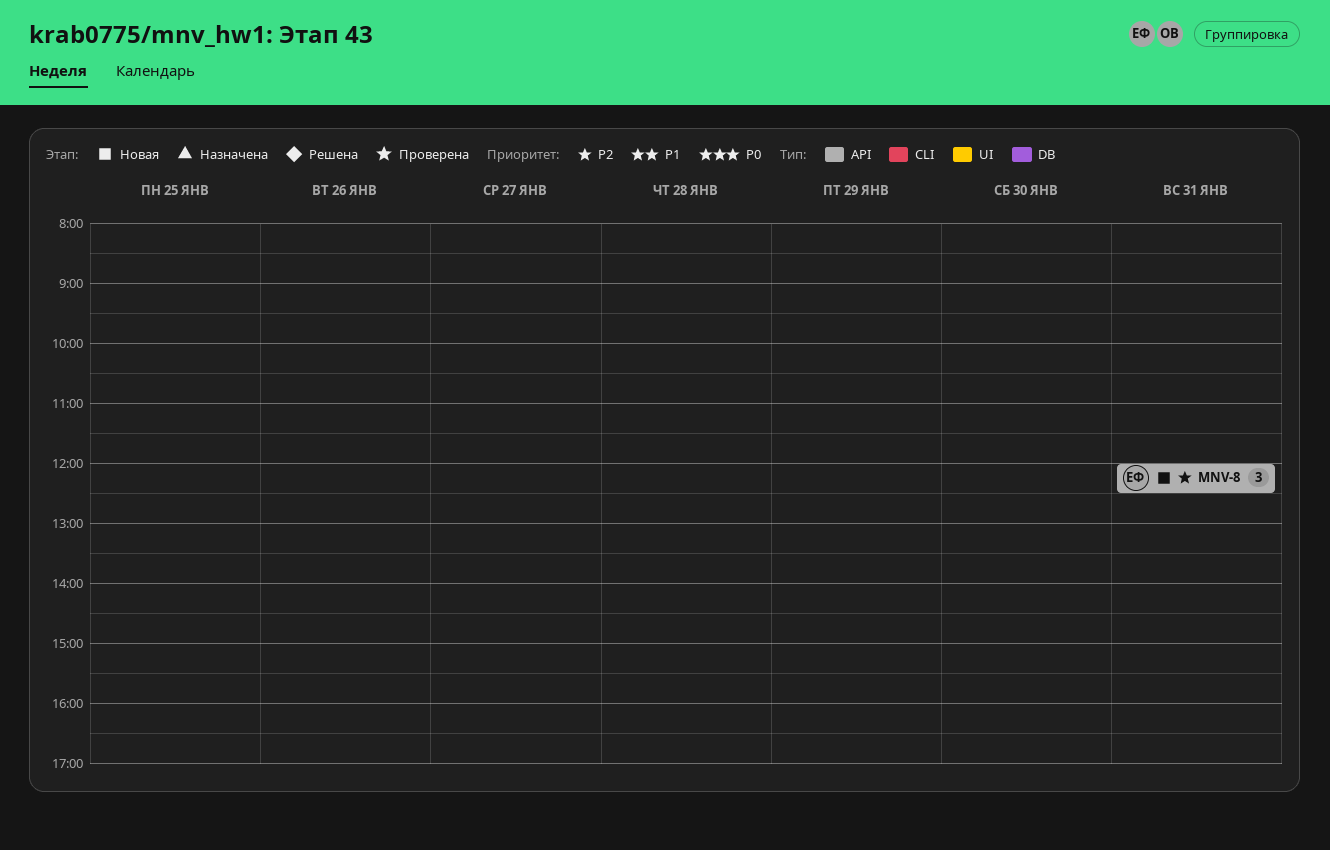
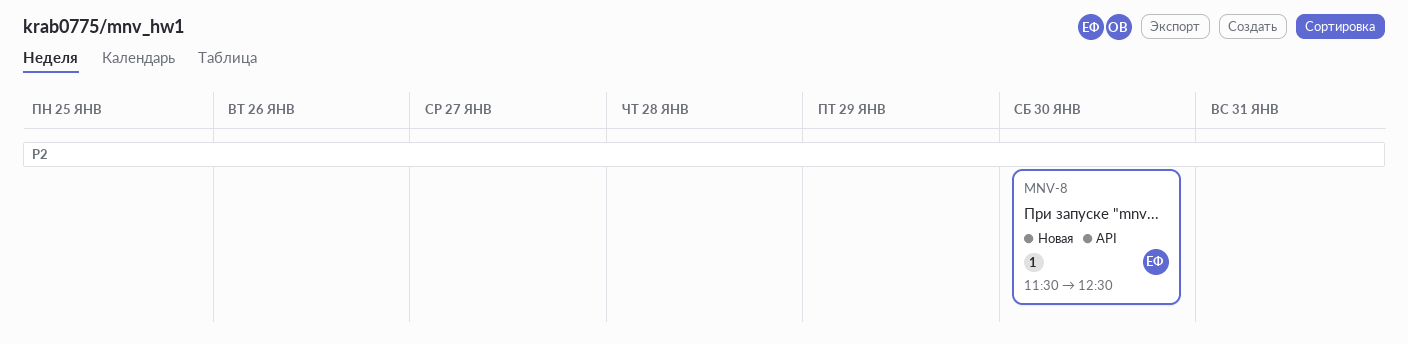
MNV-8, estimate: 3 -> 1
MNV-8, day: Jan 31 -> Jan 30
MNV-8, begins: 12:00 -> 11:30

